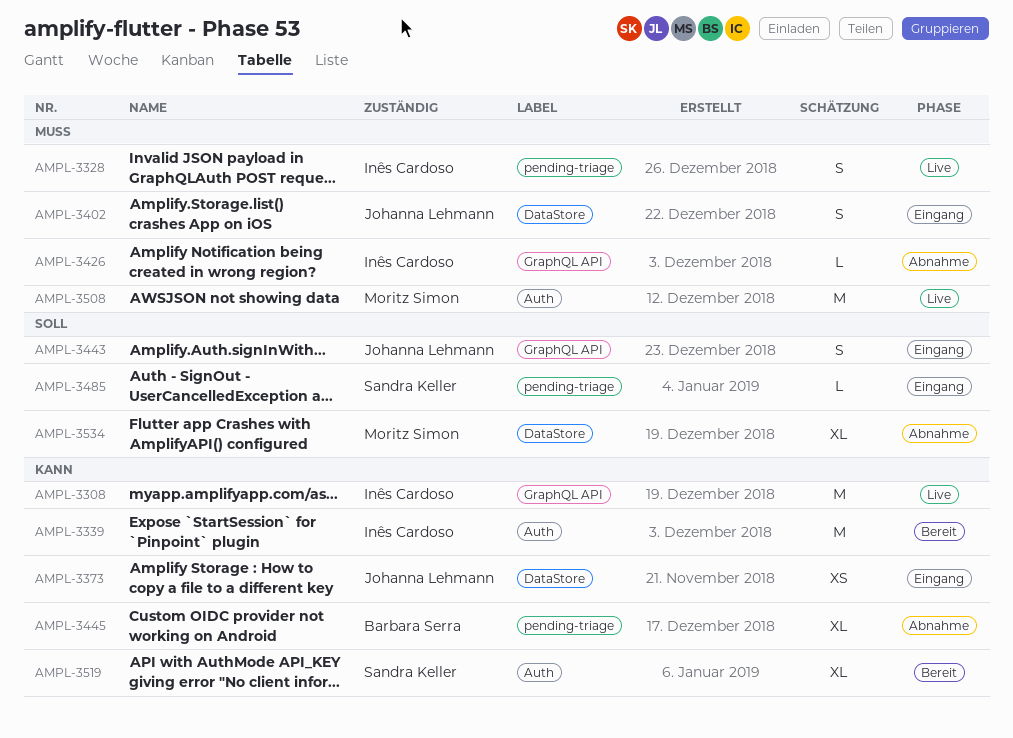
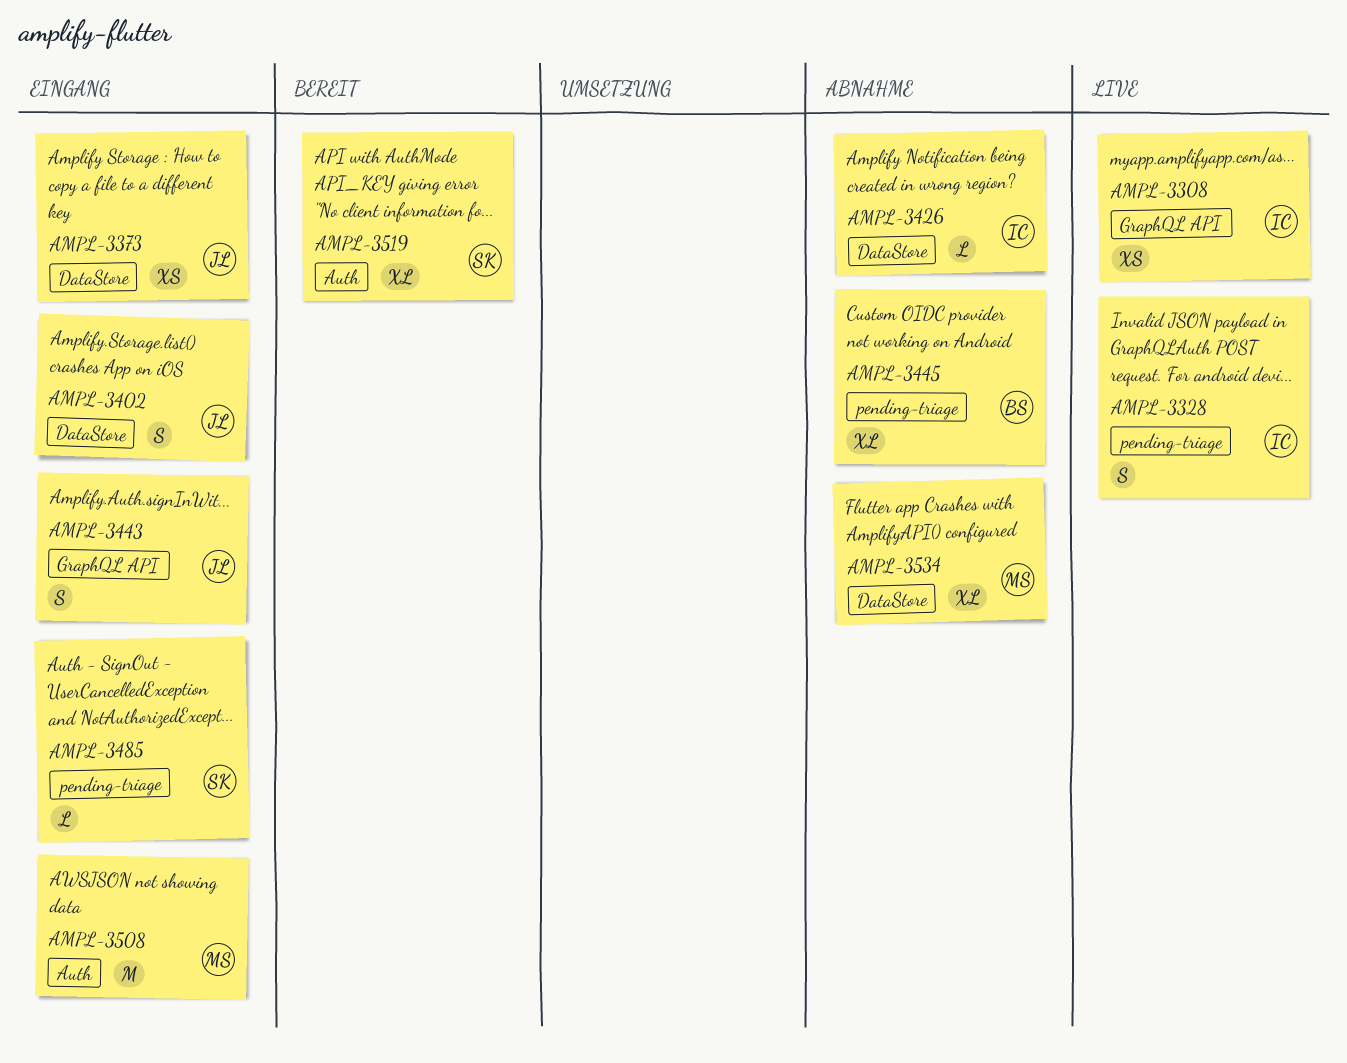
AMPL-3308, estimate: M -> XS
AMPL-3339: present -> none
AMPL-3426, label: GraphQL API -> DataStore
AMPL-3508, status: Live -> Eingang

